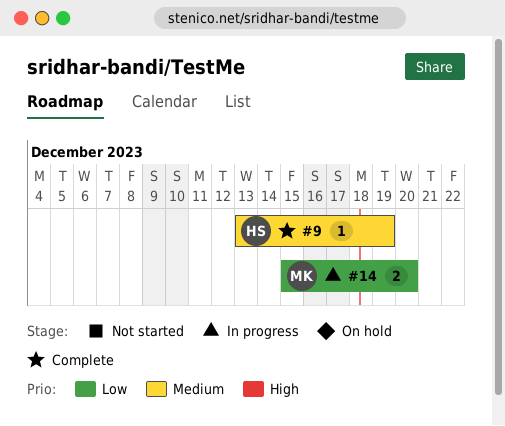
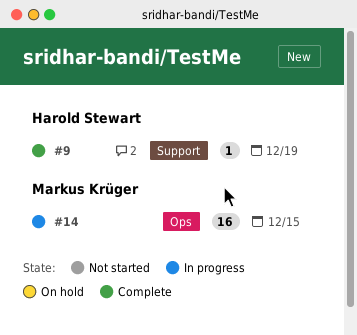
#14, estimate: 2 -> 16
#14, due: Dec 20 -> Dec 15

